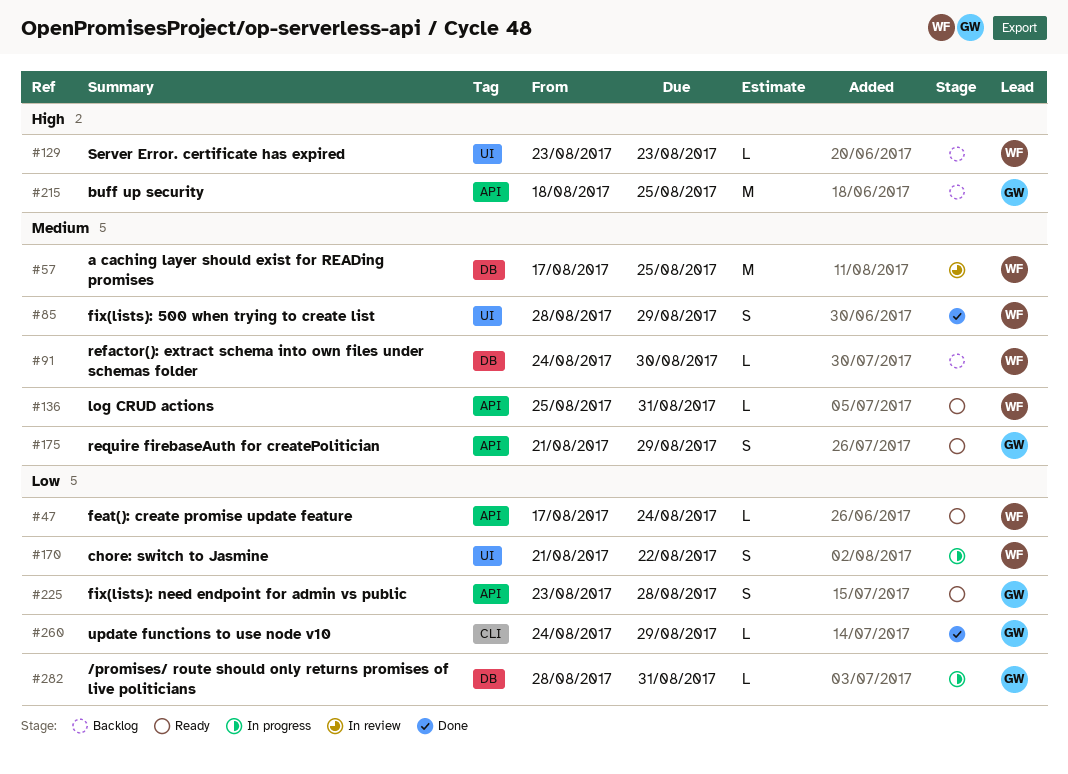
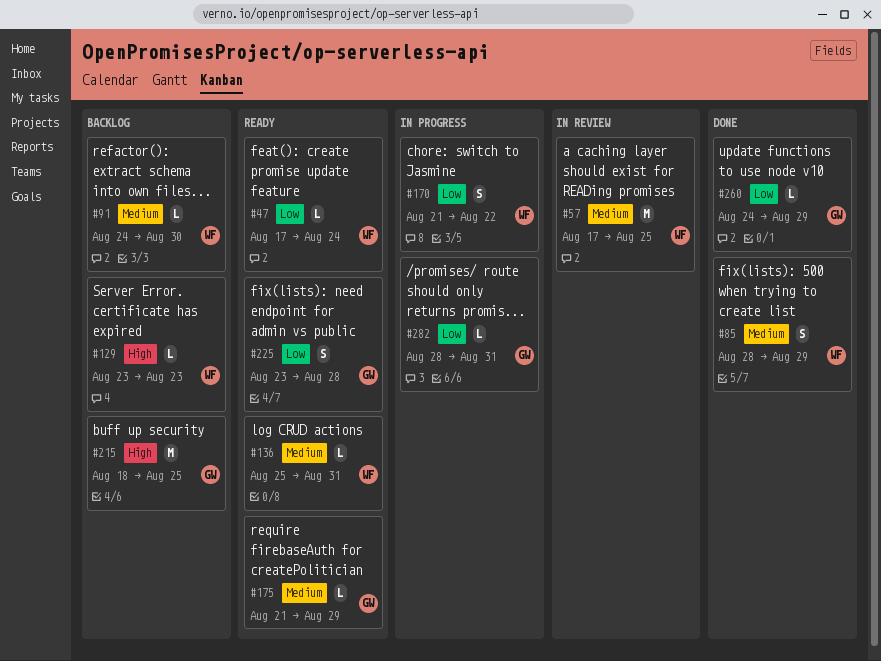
#175, estimate: S -> L

